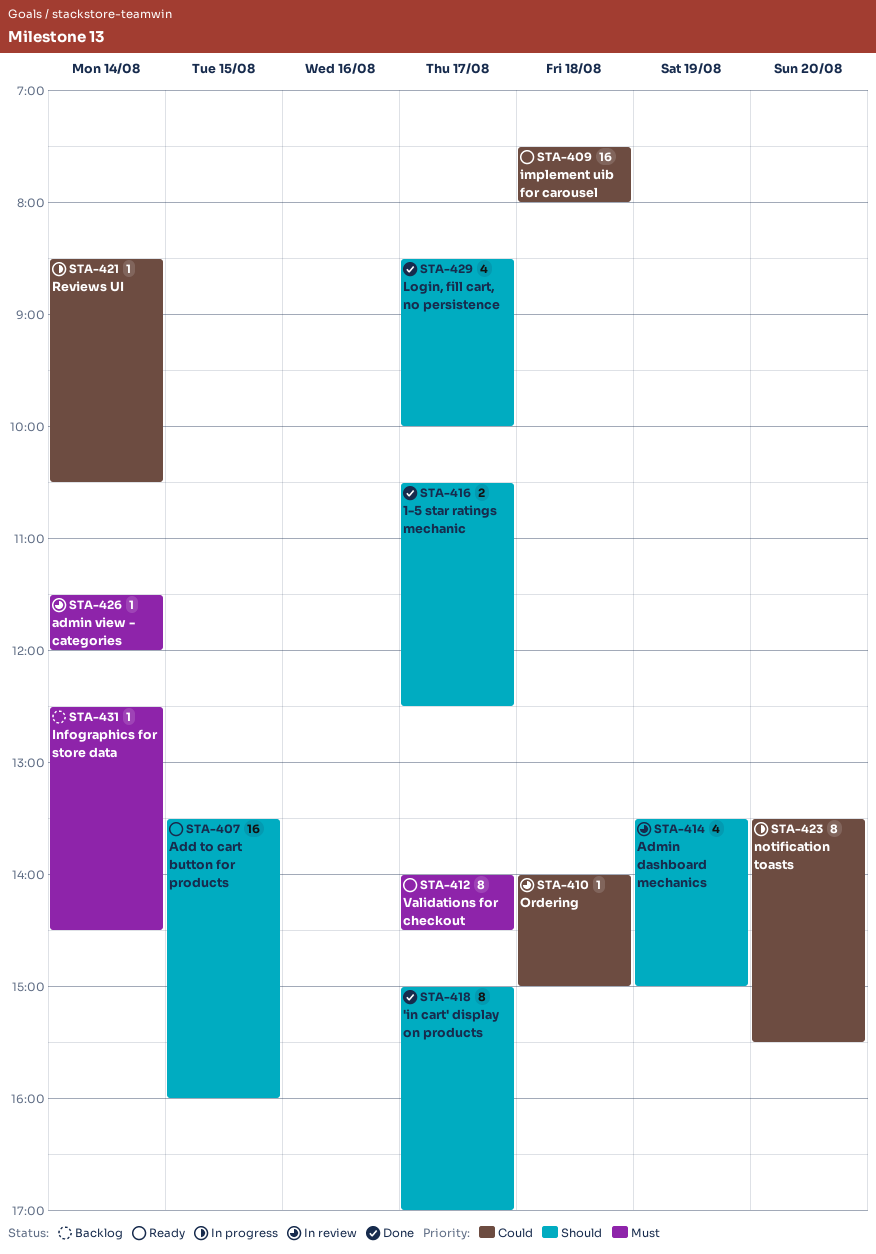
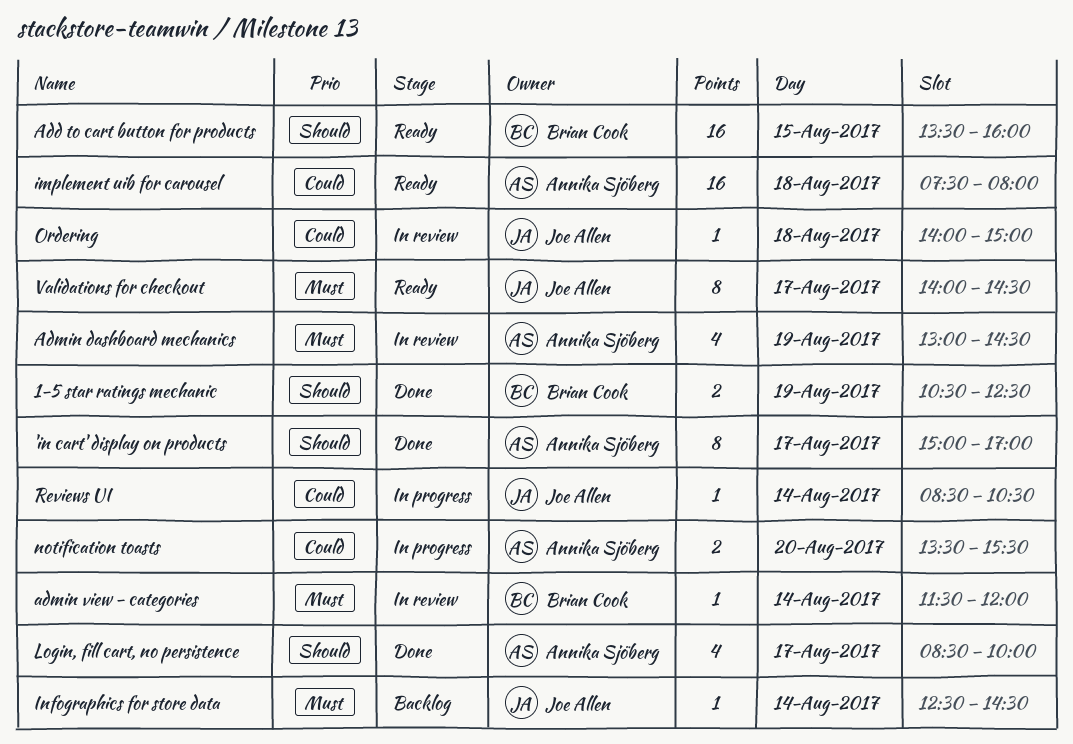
1-5 star ratings mechanic, day: Aug 17 -> Aug 19
Admin dashboard mechanics, priority: Should -> Must
Admin dashboard mechanics, begins: 13:30 -> 13:00
Admin dashboard mechanics, ends: 15:00 -> 14:30
notification toasts, estimate: 8 -> 2

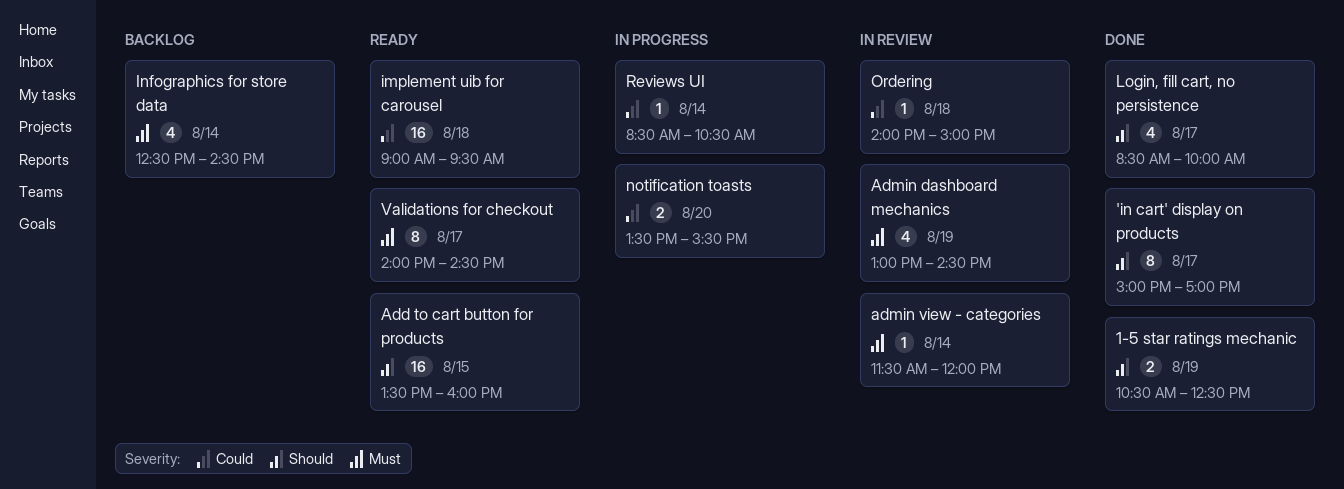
implement uib for carousel, begins: 07:30 -> 09:00
implement uib for carousel, ends: 08:00 -> 09:30
Infographics for store data, estimate: 1 -> 4

